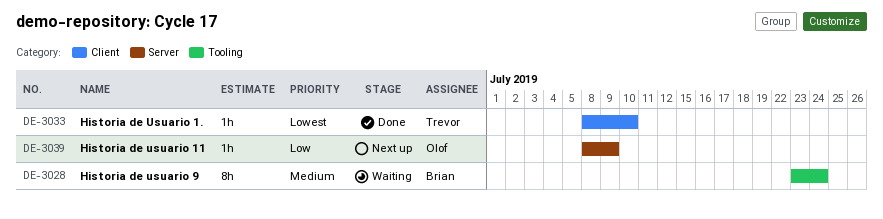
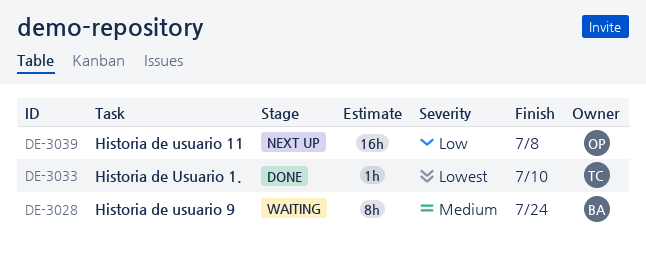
DE-3039, estimate: 1h -> 16h
DE-3039, due: Jul 9 -> Jul 8

